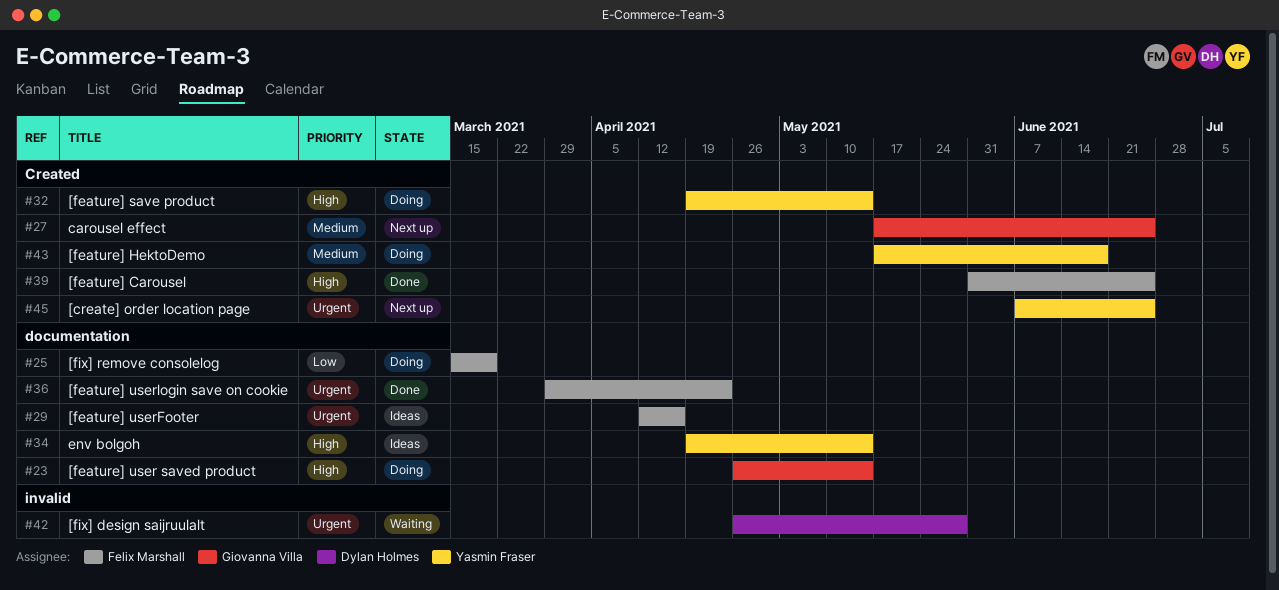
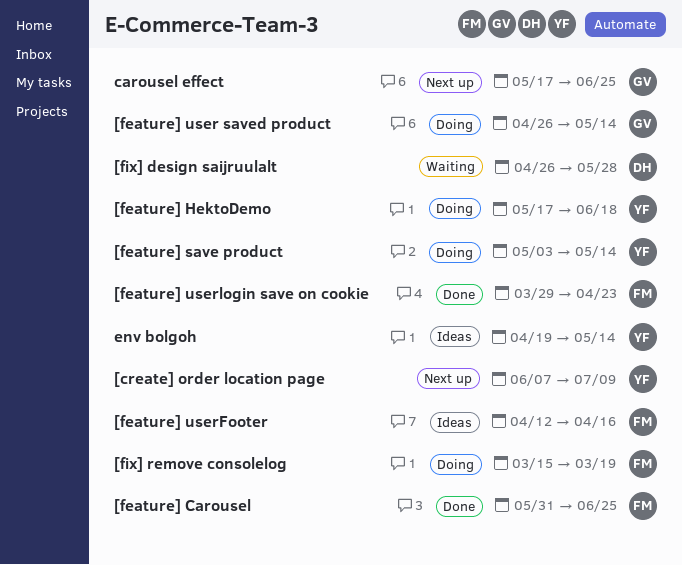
[create] order location page, due: Jun 25 -> Jul 9
[feature] save product, start: Apr 19 -> May 3

